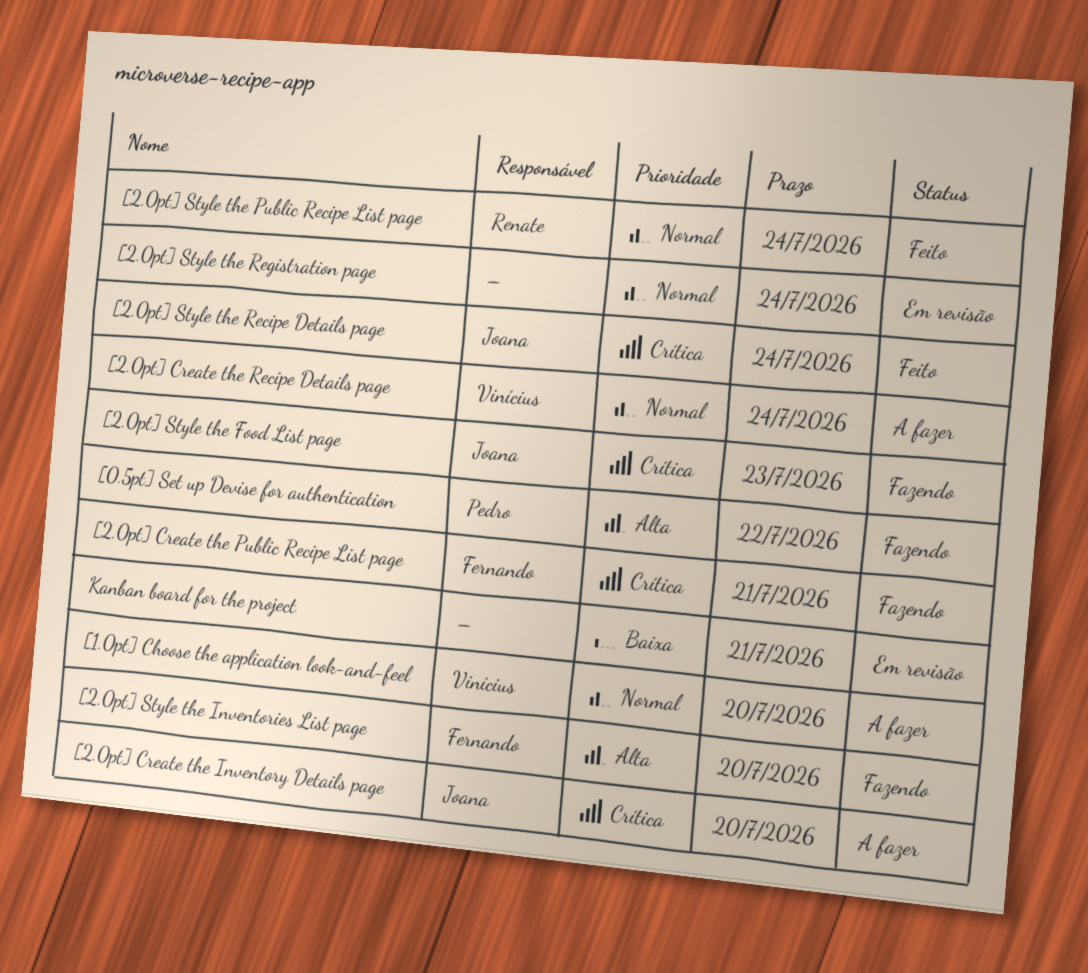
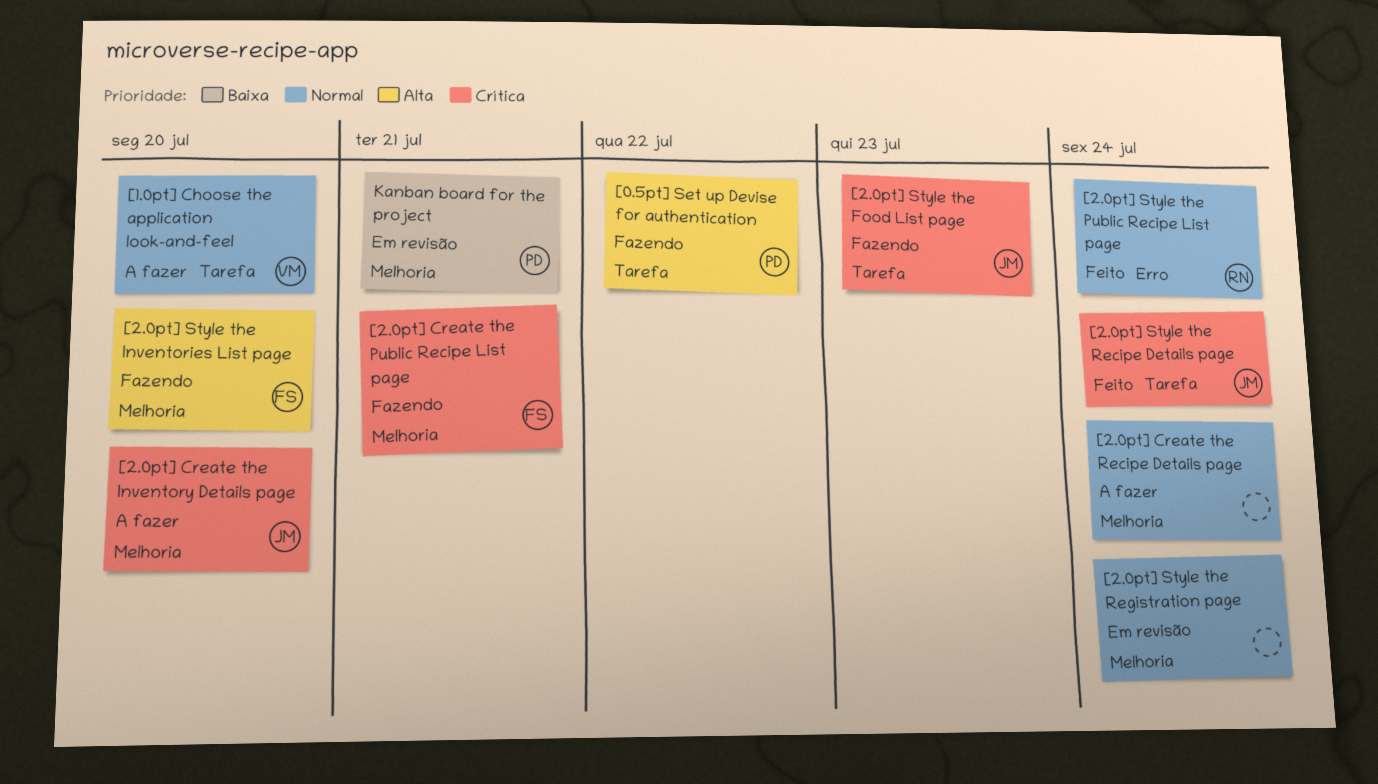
[2.0pt] Create the Recipe Details page, owner: Vinícius -> none
Kanban board for the project, owner: none -> Pedro

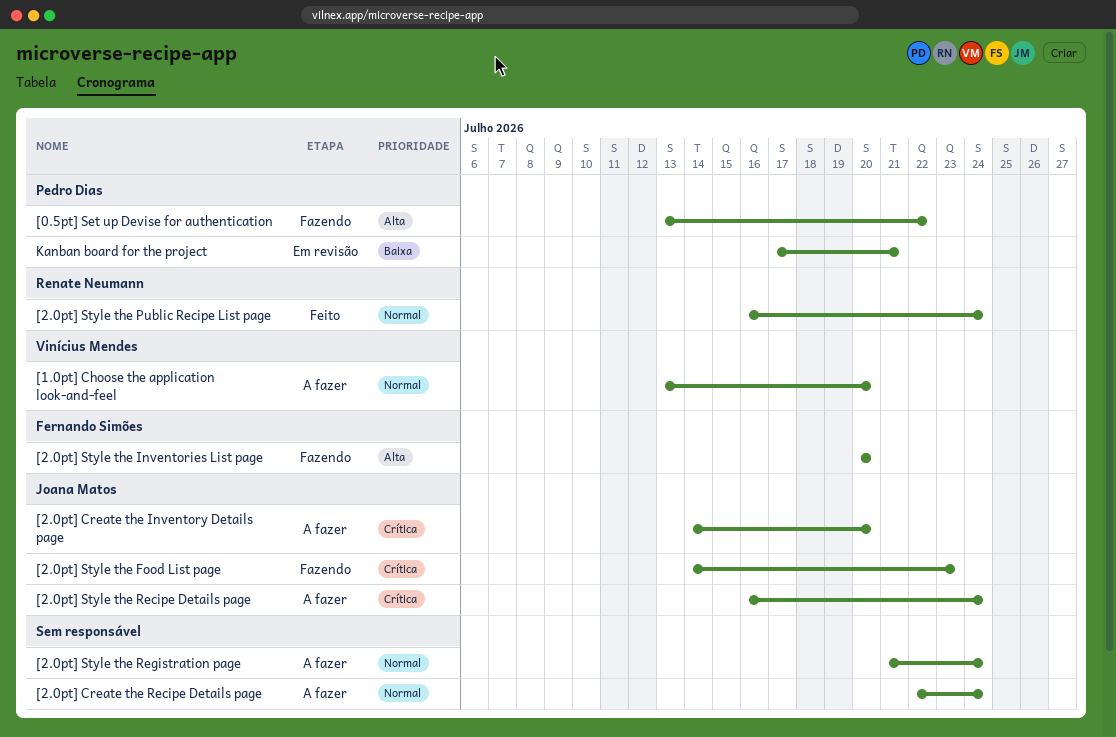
[2.0pt] Create the Public Recipe List page: present -> none
[2.0pt] Style the Recipe Details page, status: Feito -> A fazer
[2.0pt] Style the Registration page, status: Em revisão -> A fazer

